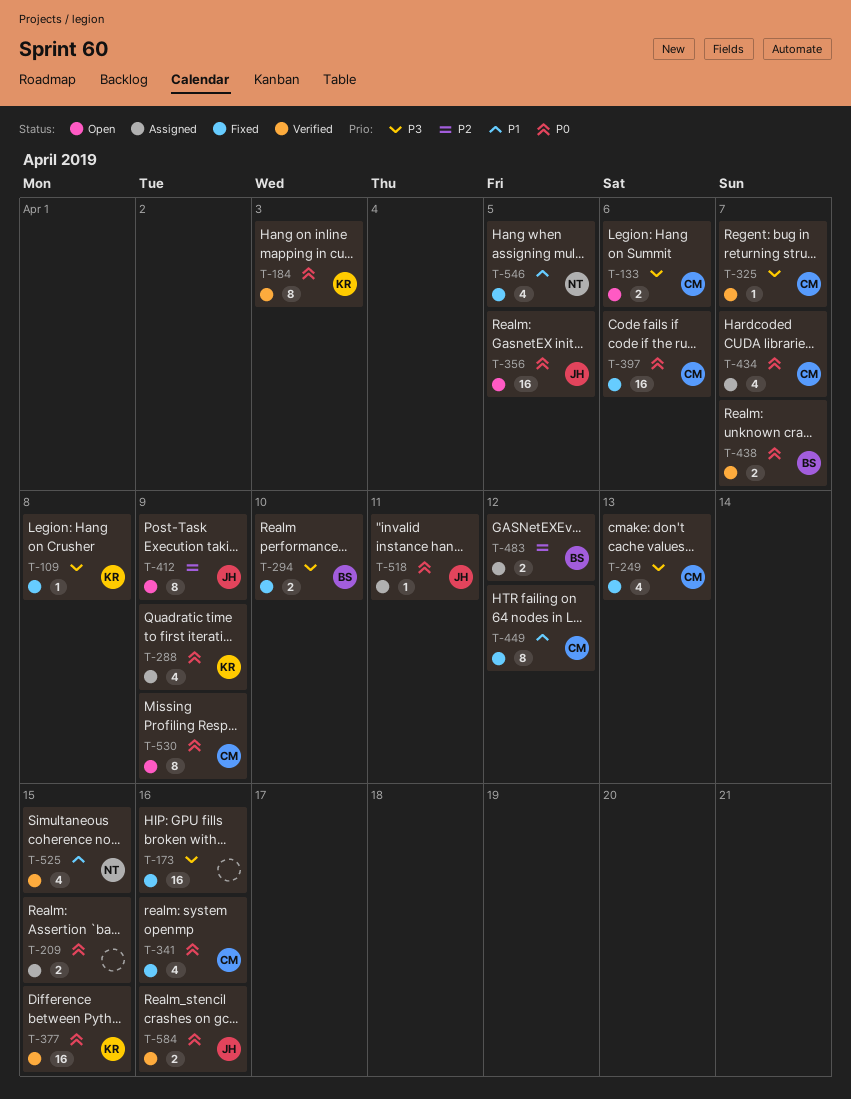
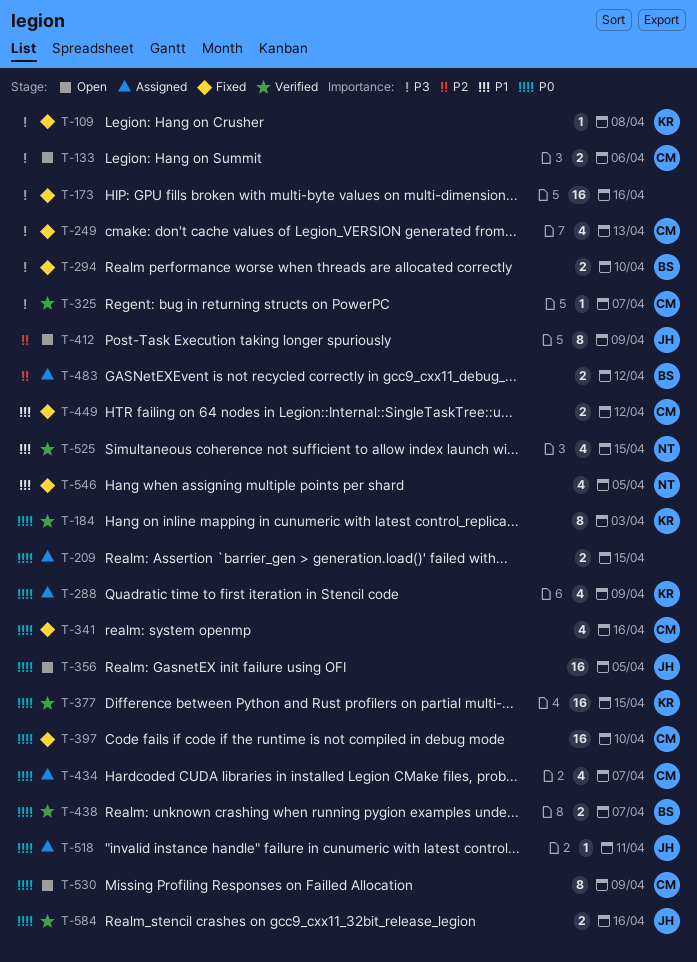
T-397, due: Apr 6 -> Apr 10
T-449, estimate: 8 -> 2

